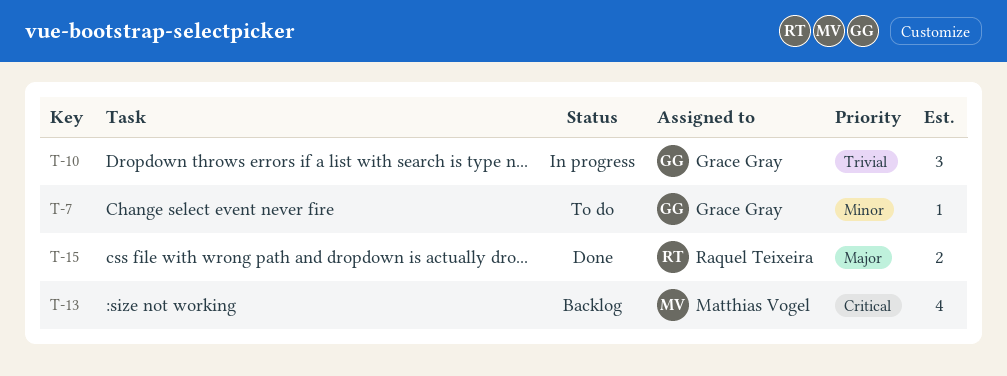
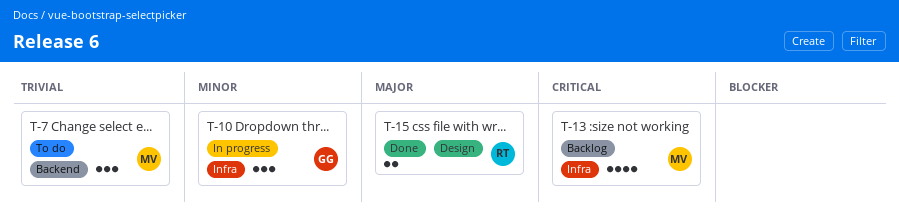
T-7, owner: Grace Gray -> Matthias Vogel
T-7, priority: Minor -> Trivial
T-7, estimate: 1 -> 3
T-10, priority: Trivial -> Minor

